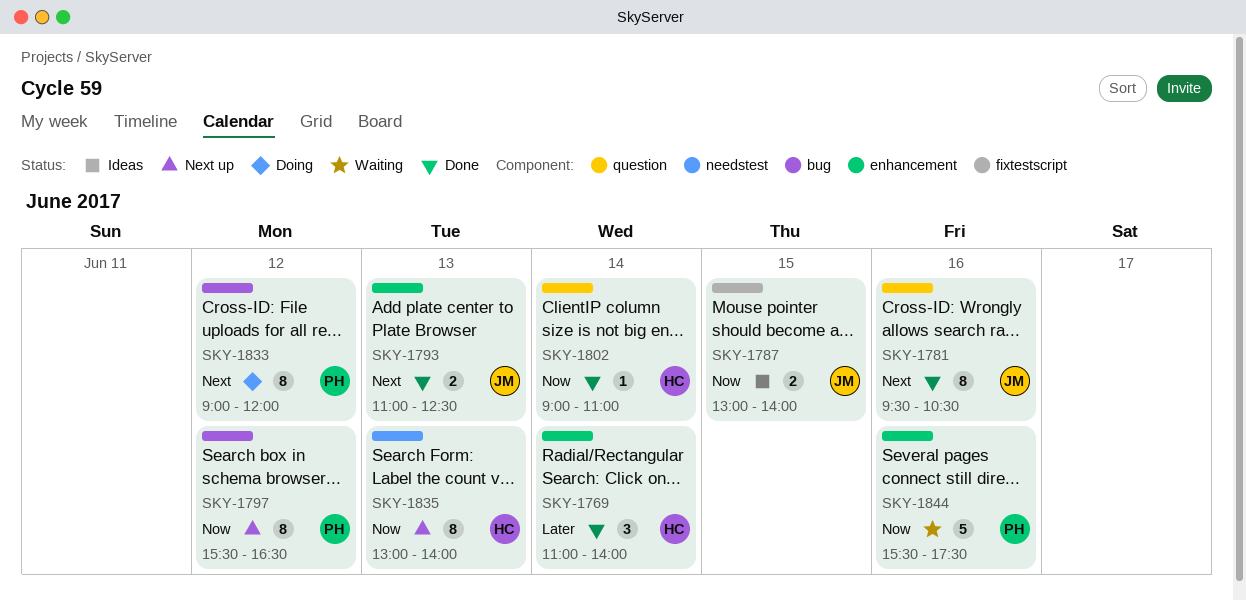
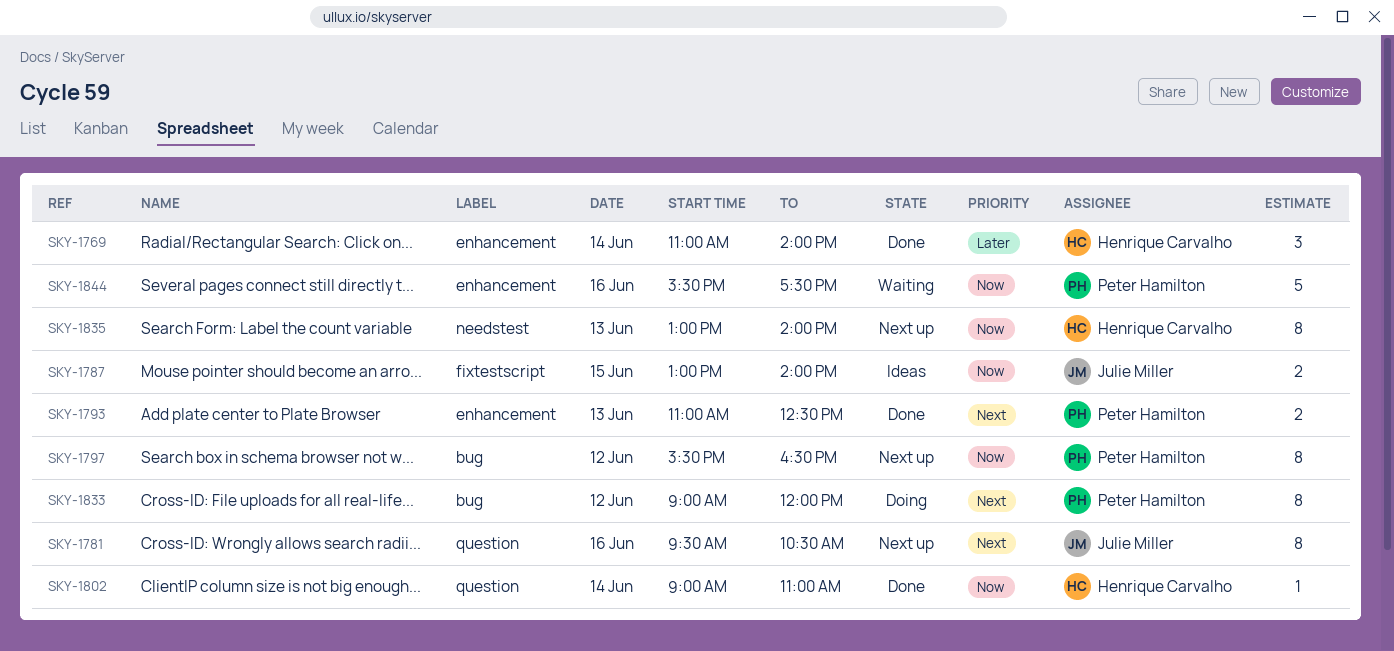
SKY-1781, status: Done -> Next up
SKY-1793, owner: Julie Miller -> Peter Hamilton

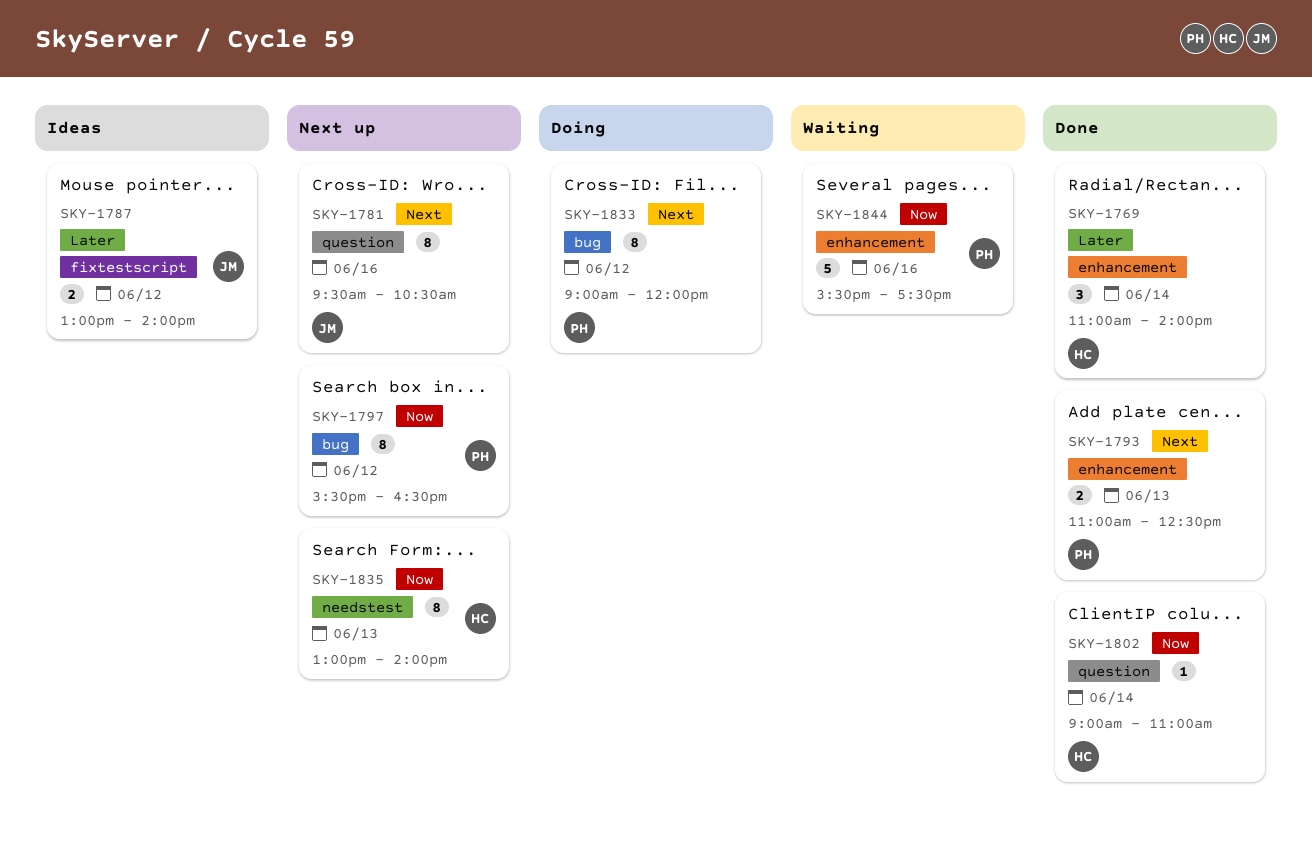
SKY-1787, priority: Now -> Later
SKY-1787, day: Jun 15 -> Jun 12

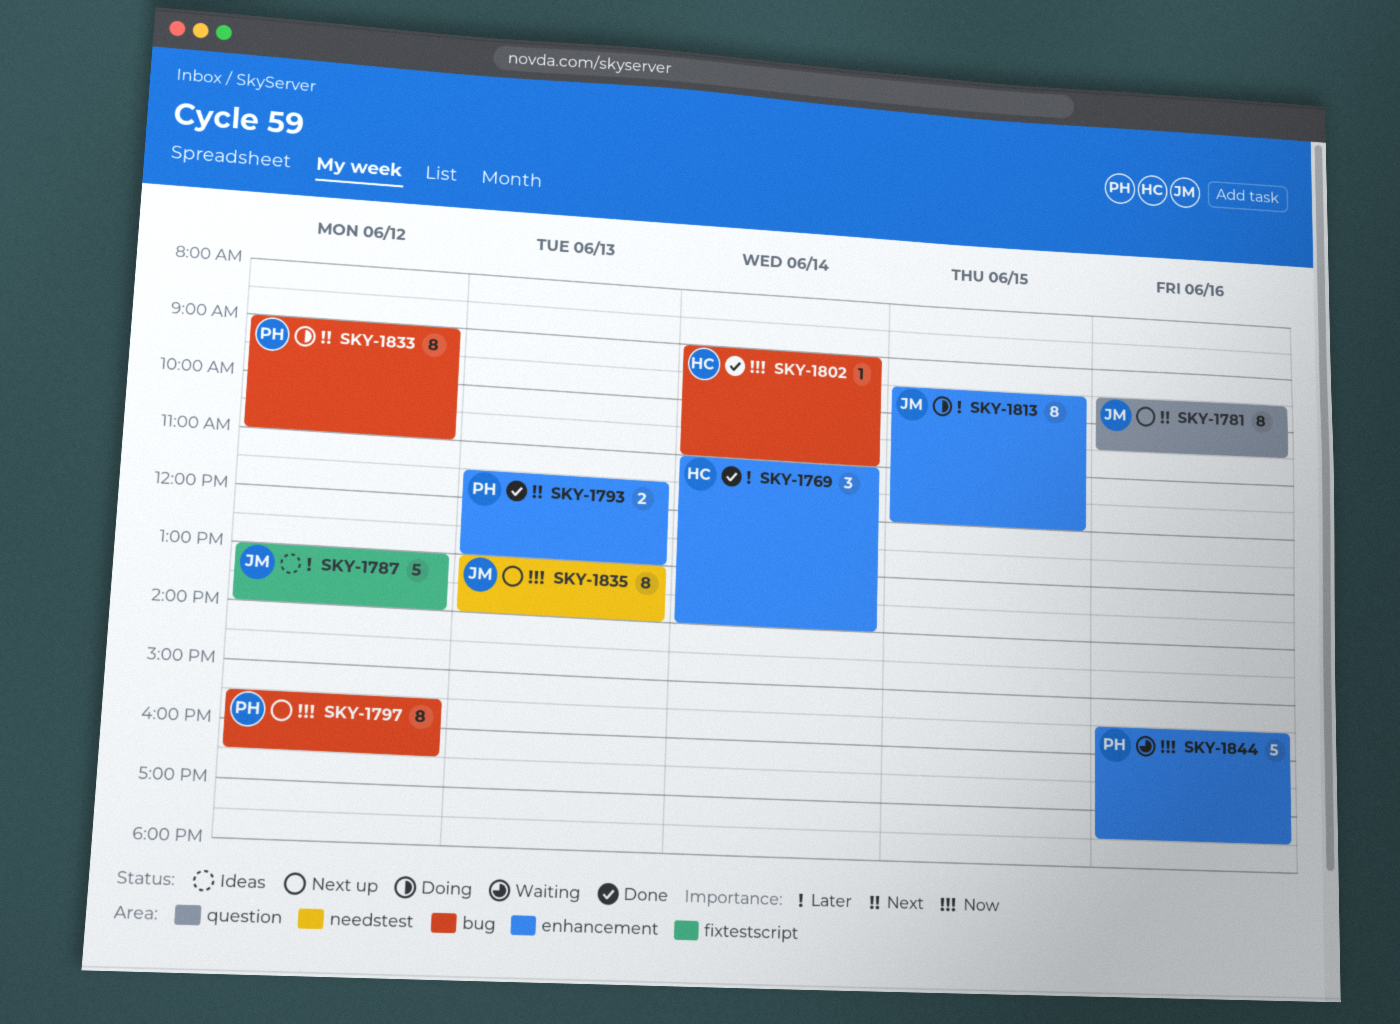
SKY-1787, estimate: 2 -> 5
SKY-1793, begins: 11:00 -> 11:30
SKY-1793, ends: 12:30 -> 13:00
SKY-1802, label: question -> bug
SKY-1813: none -> present
SKY-1833, ends: 12:00 -> 11:00
SKY-1835, owner: HC -> JM

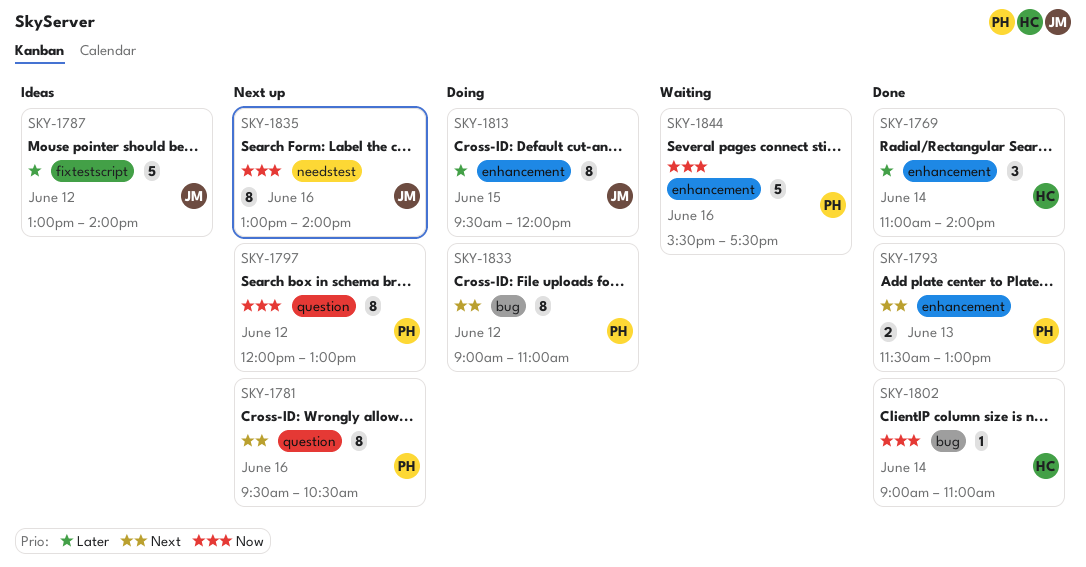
SKY-1781, owner: JM -> PH
SKY-1797, label: bug -> question
SKY-1797, begins: 15:30 -> 12:00
SKY-1797, ends: 16:30 -> 13:00
SKY-1835, day: Jun 13 -> Jun 16

